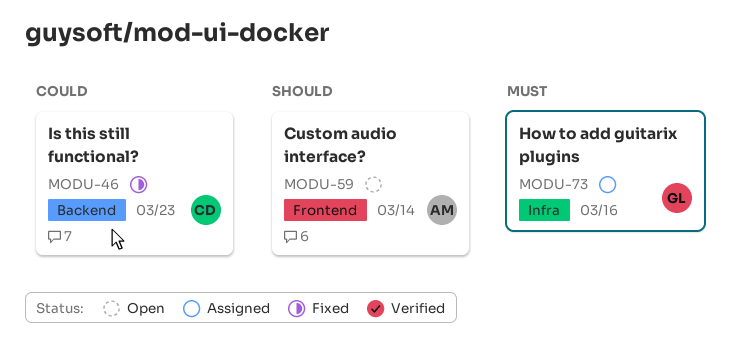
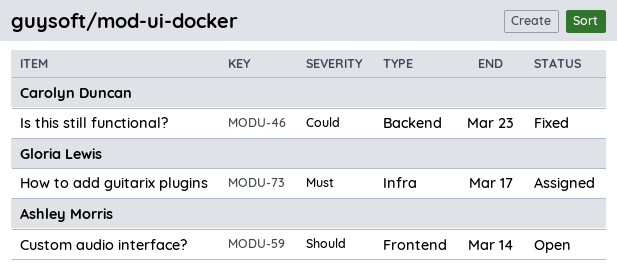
MODU-73, due: Mar 16 -> Mar 17

